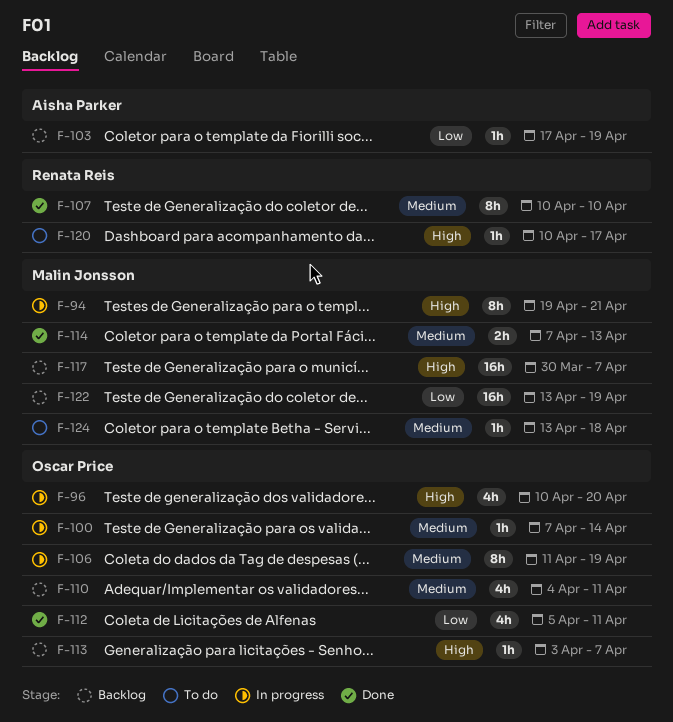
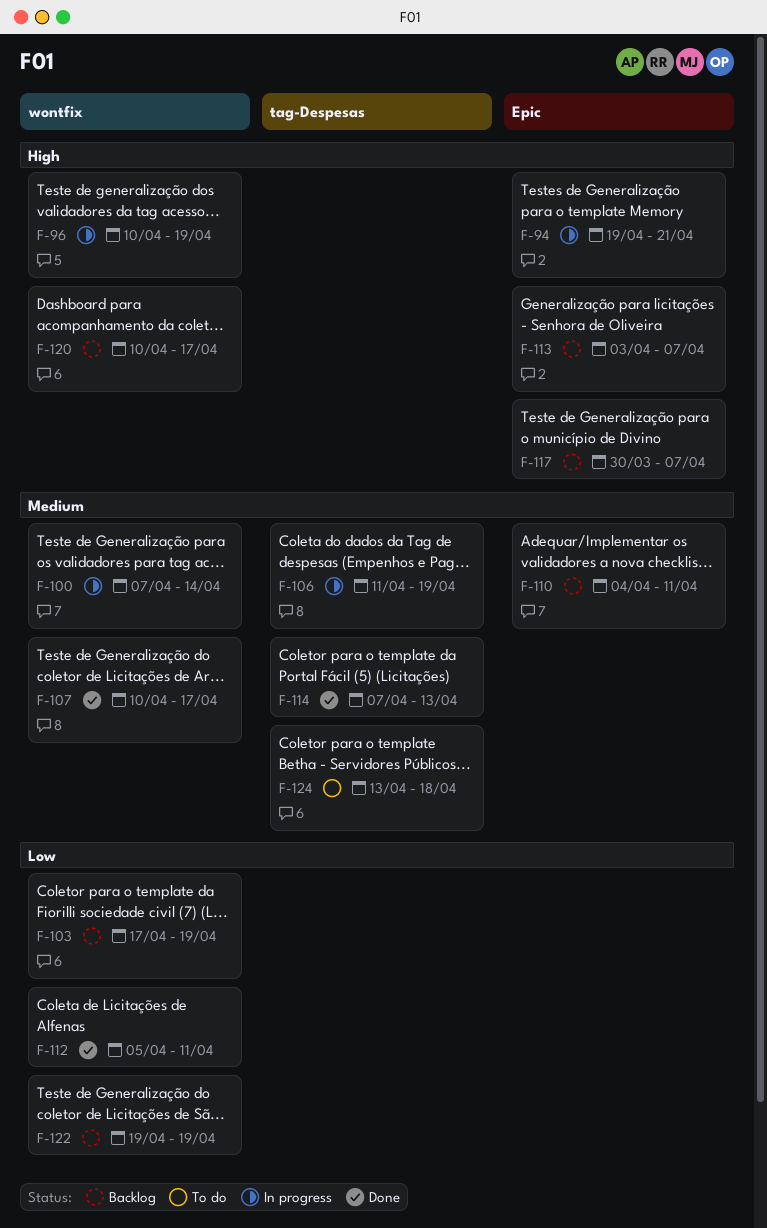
F-96, due: Apr 20 -> Apr 19
F-107, due: Apr 10 -> Apr 17
F-120, status: To do -> Backlog
F-122, start: Apr 13 -> Apr 19

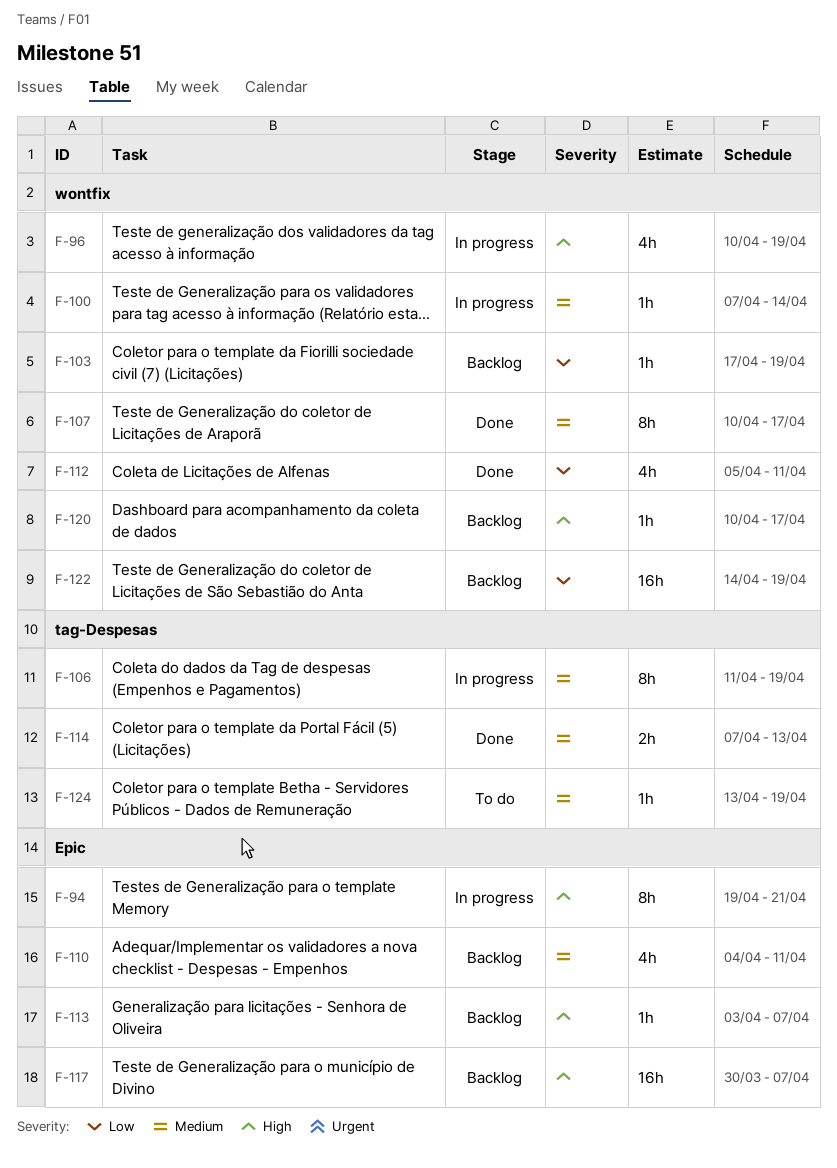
F-122, start: Apr 19 -> Apr 14
F-124, due: Apr 18 -> Apr 19

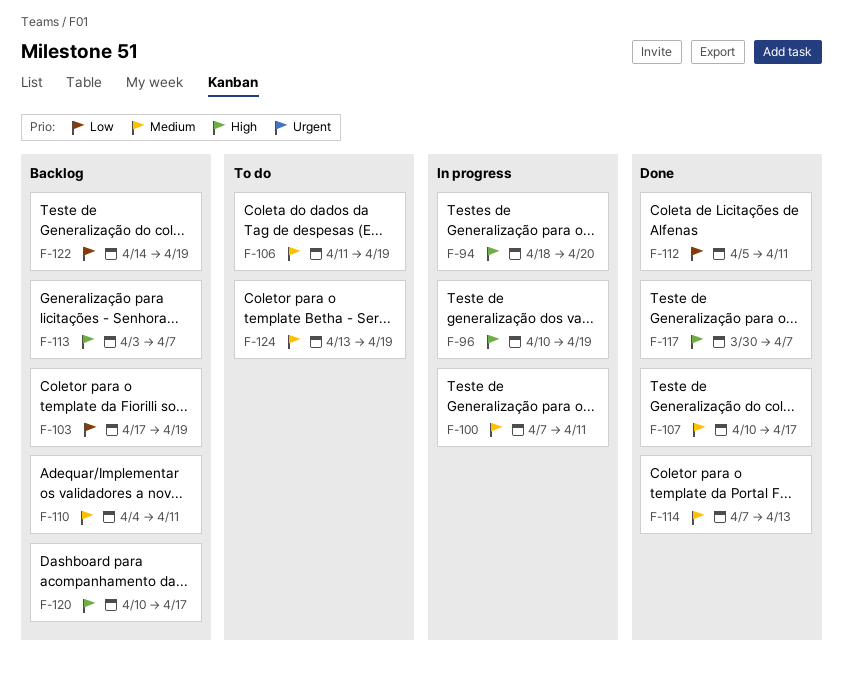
F-94, start: Apr 19 -> Apr 18
F-94, due: Apr 21 -> Apr 20
F-100, due: Apr 14 -> Apr 11
F-106, status: In progress -> To do
F-117, status: Backlog -> Done

